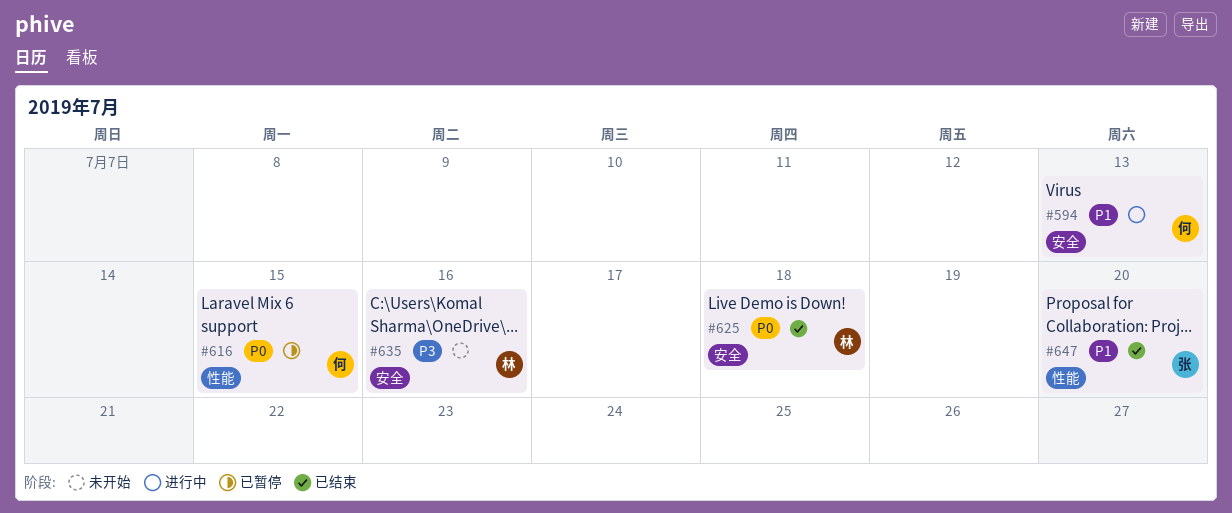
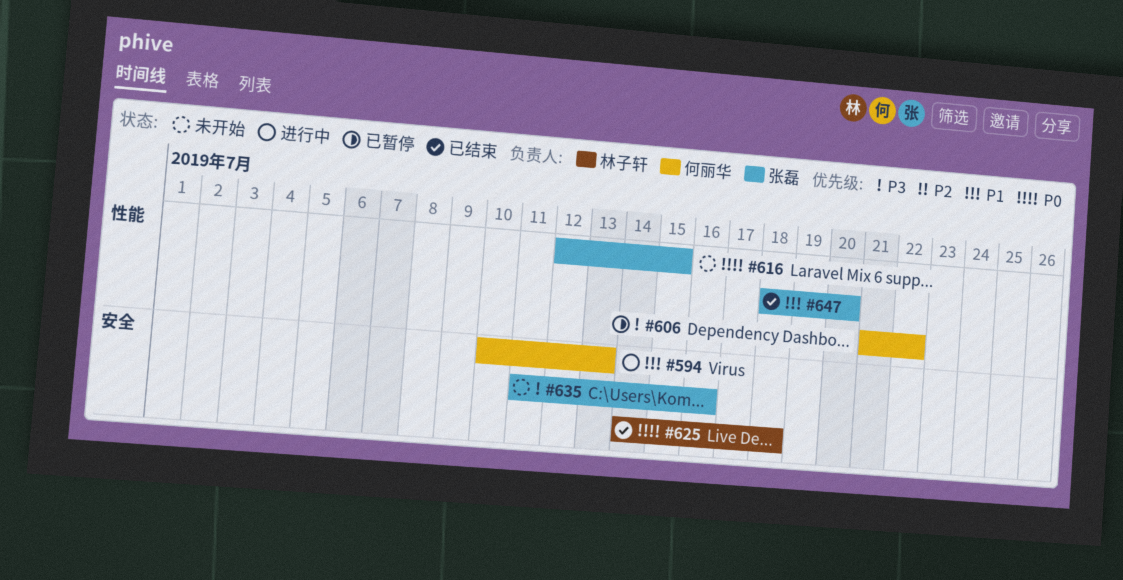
#606: none -> present
#616, status: 已暂停 -> 未开始
#616, owner: 何丽华 -> 张磊
#635, owner: 林子轩 -> 张磊

